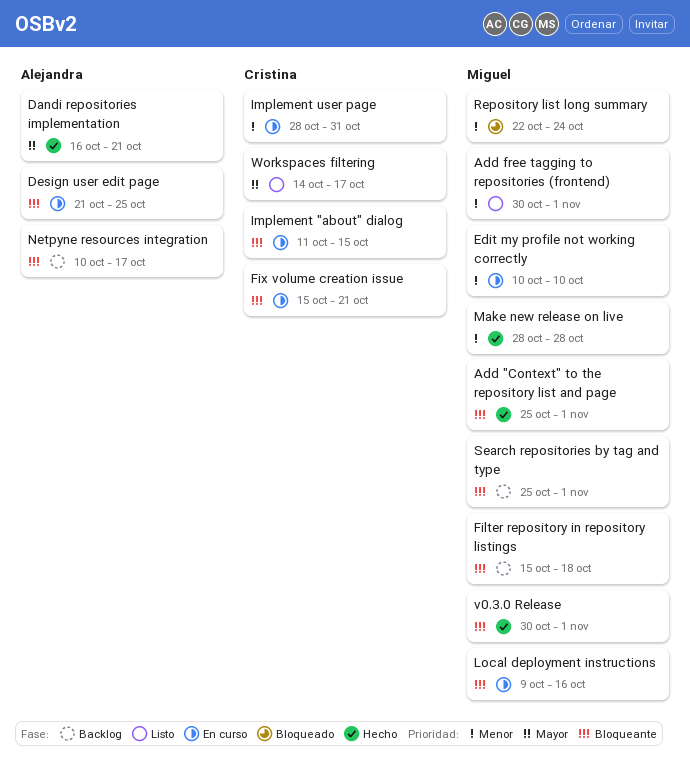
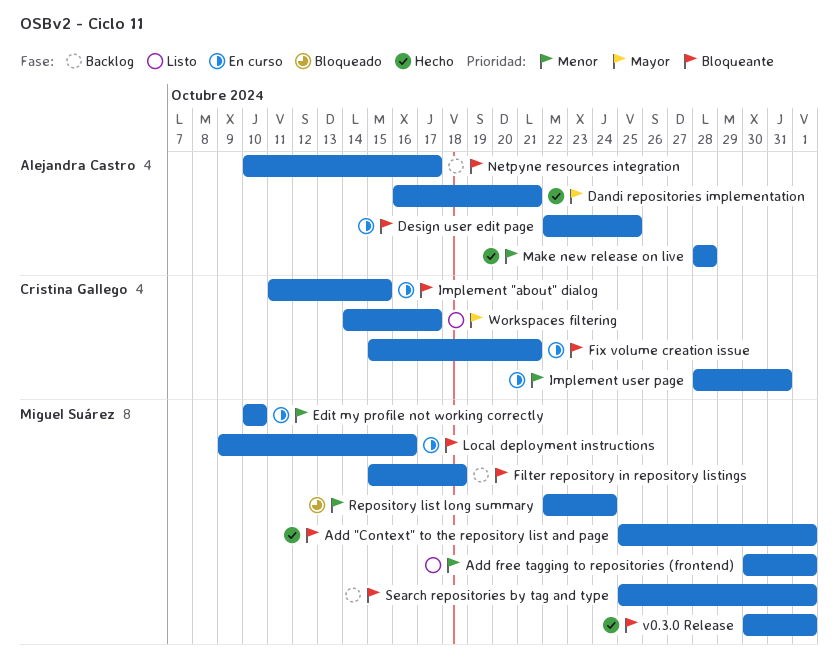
Design user edit page, start: Oct 21 -> Oct 22
Make new release on live, owner: Miguel Suárez -> Alejandra Castro

